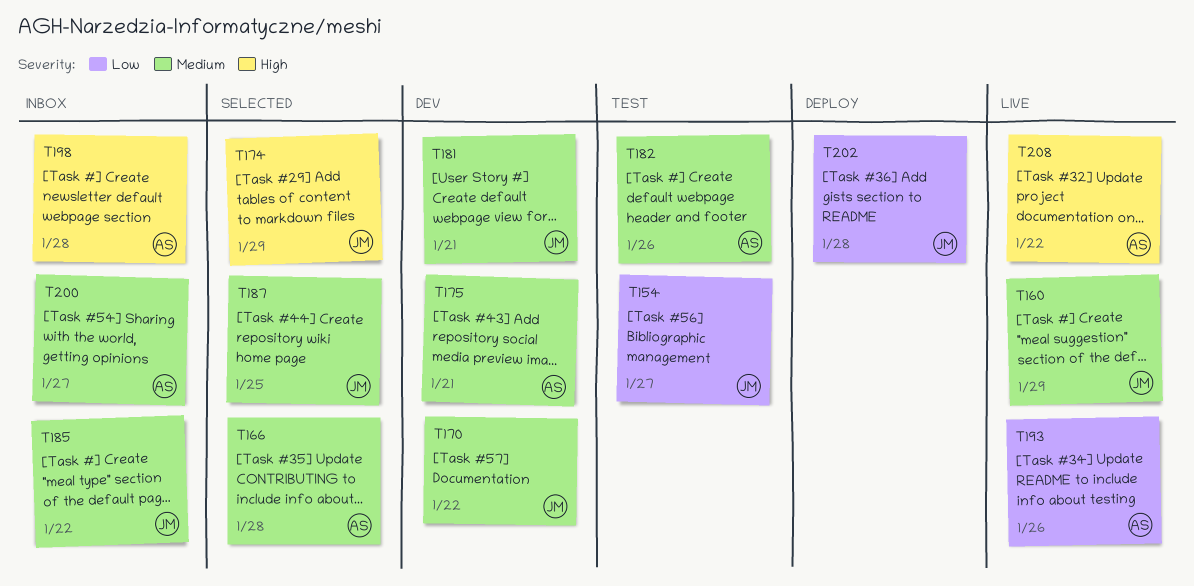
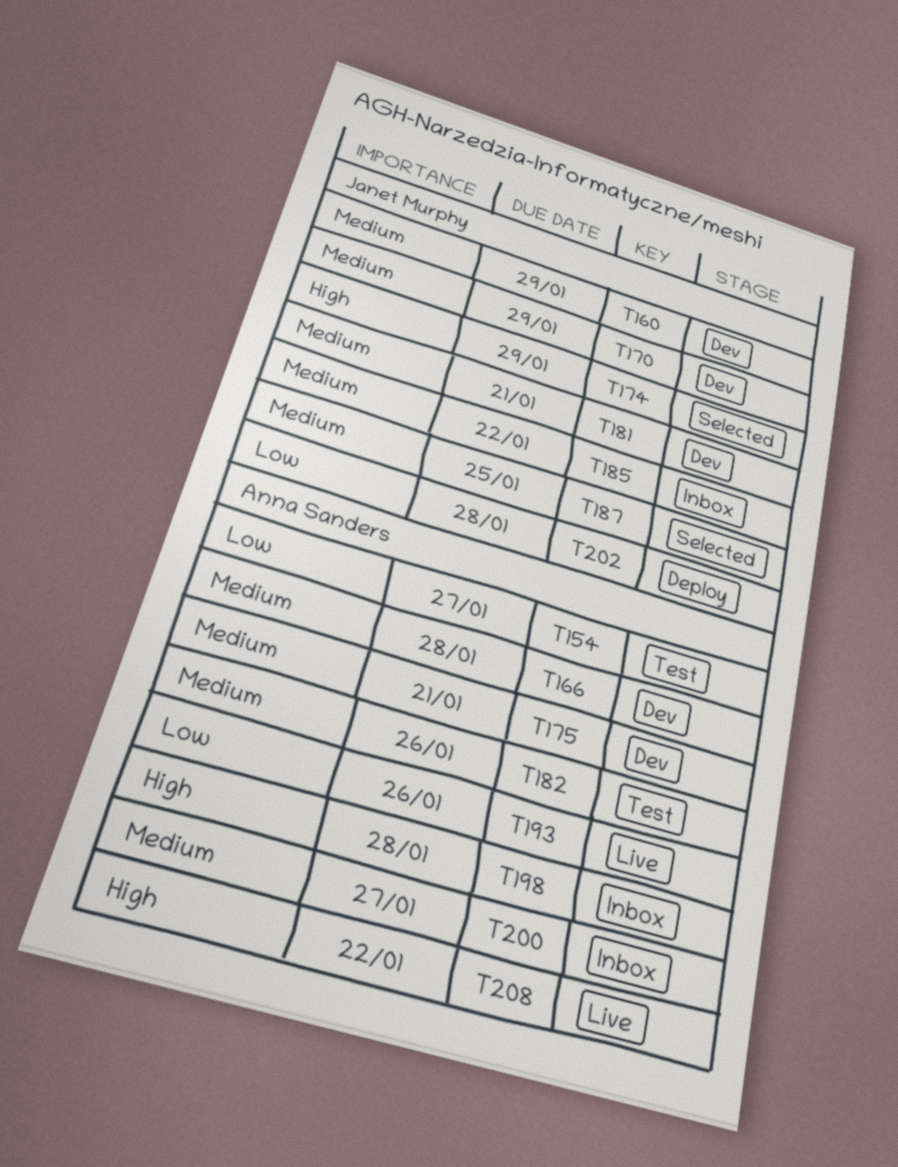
T154, owner: Janet Murphy -> Anna Sanders
T160, status: Live -> Dev
T166, status: Selected -> Dev
T170, due: Jan 22 -> Jan 29

